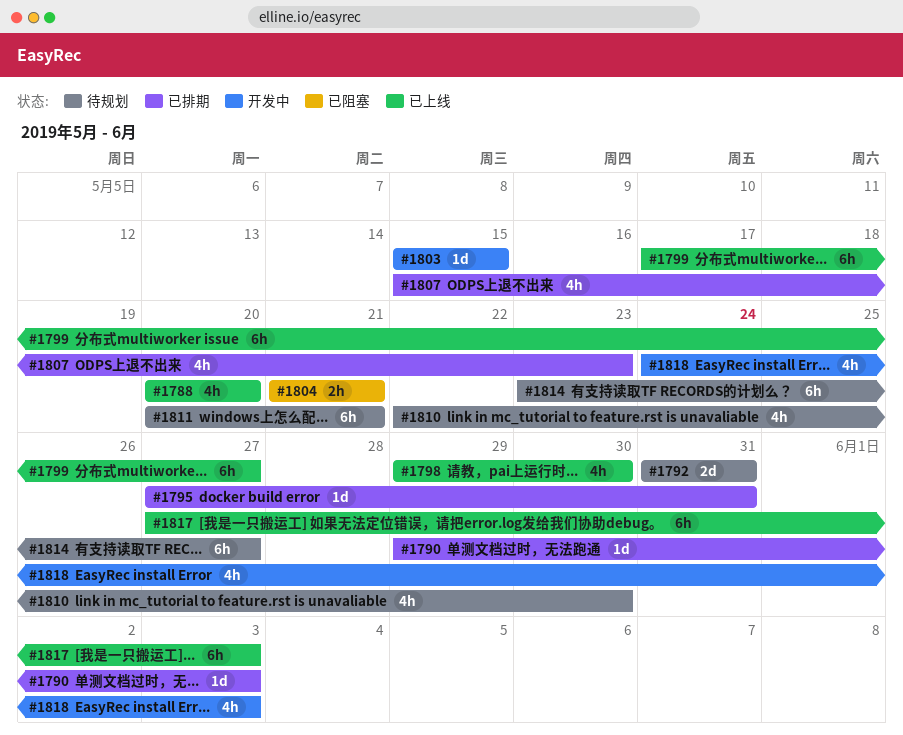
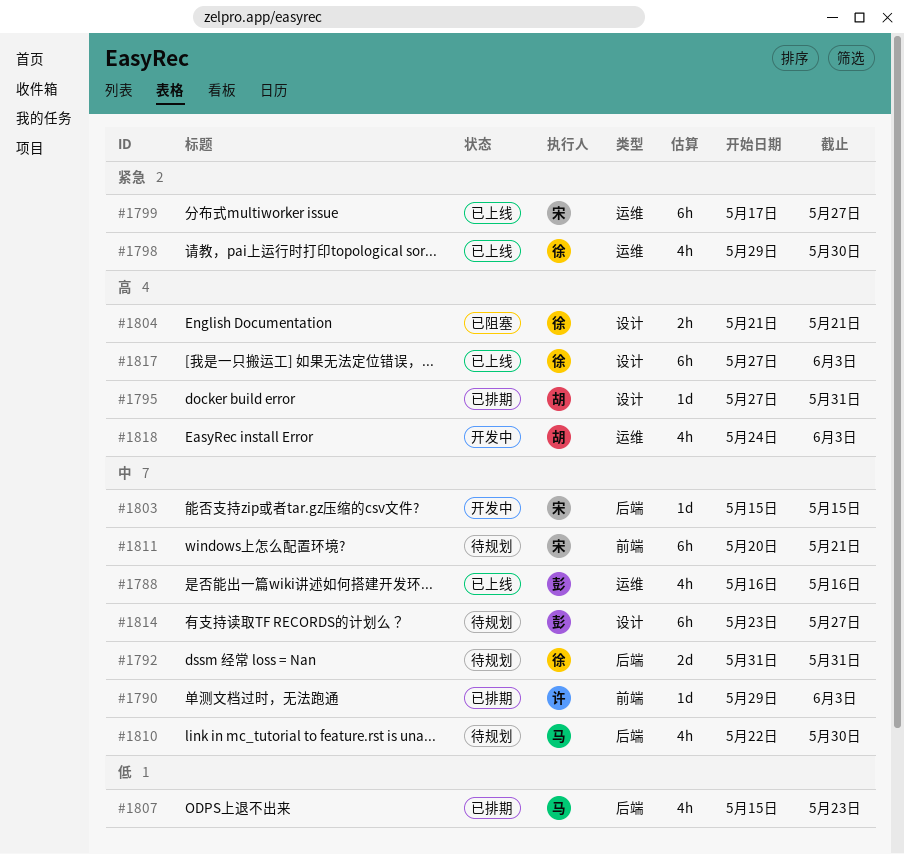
#1788, start: May 20 -> May 16
#1788, due: May 20 -> May 16

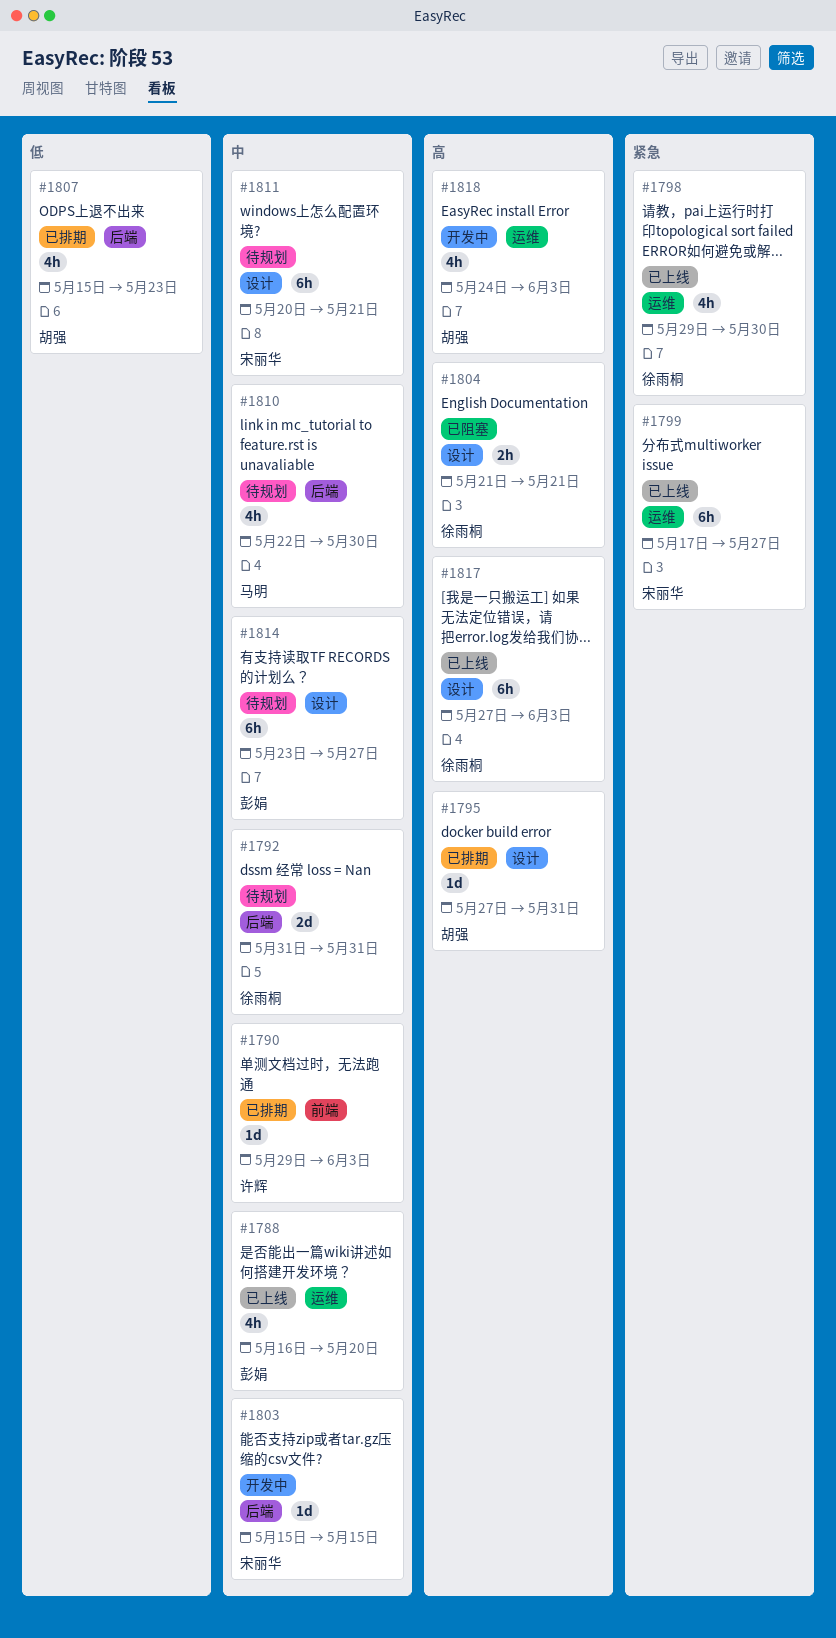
#1788, due: May 16 -> May 20
#1807, owner: 马明 -> 胡强
#1811, label: 前端 -> 设计

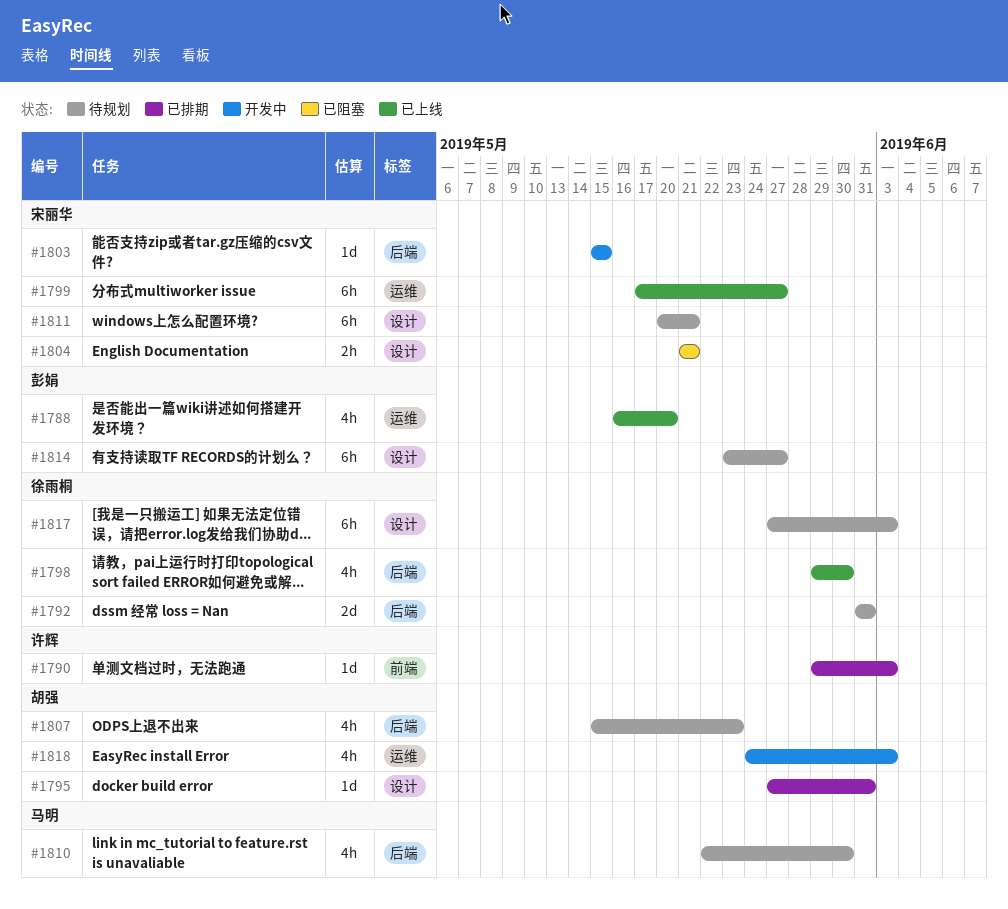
#1798, label: 运维 -> 后端
#1804, owner: 徐雨桐 -> 宋丽华
#1807, status: 已排期 -> 待规划
#1817, status: 已上线 -> 待规划

